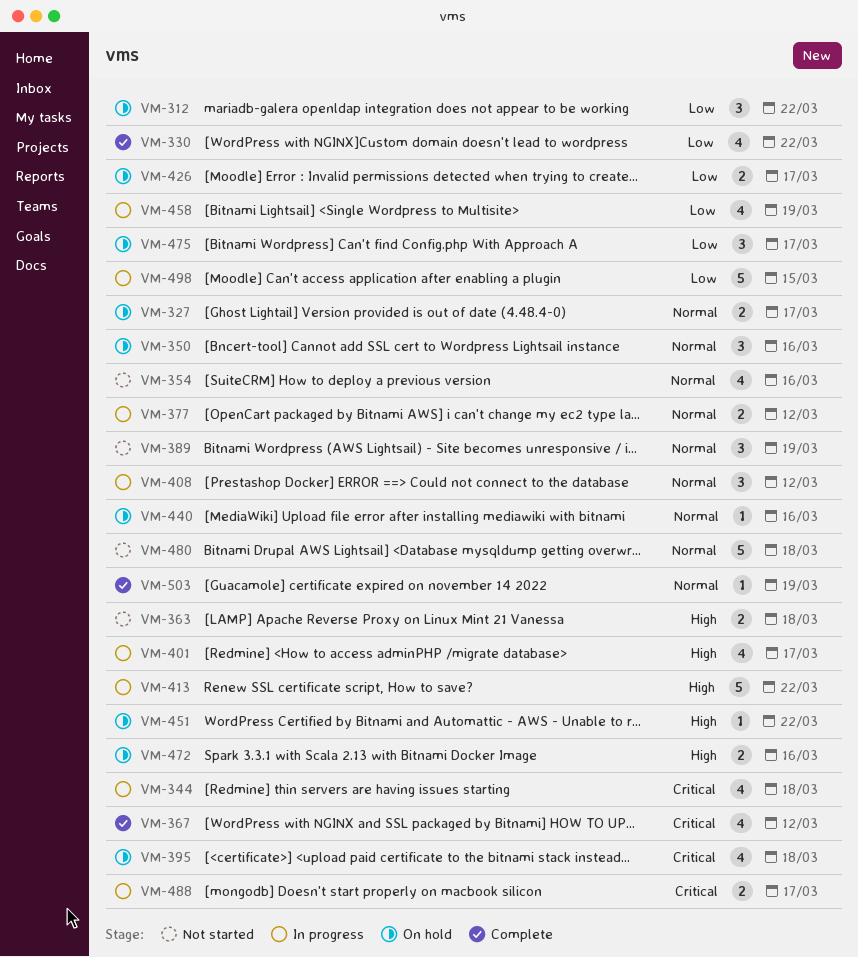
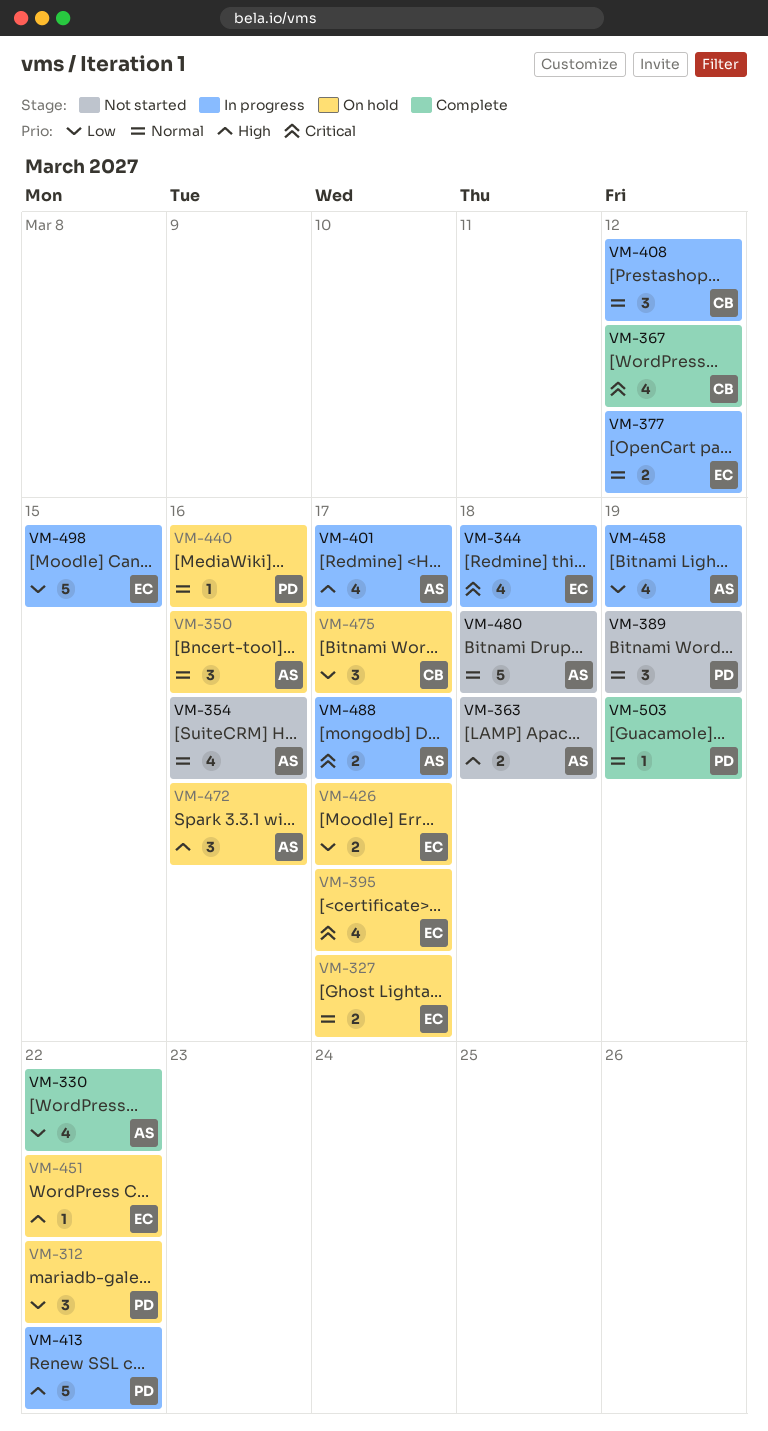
VM-395, due: Mar 18 -> Mar 17
VM-472, estimate: 2 -> 3

